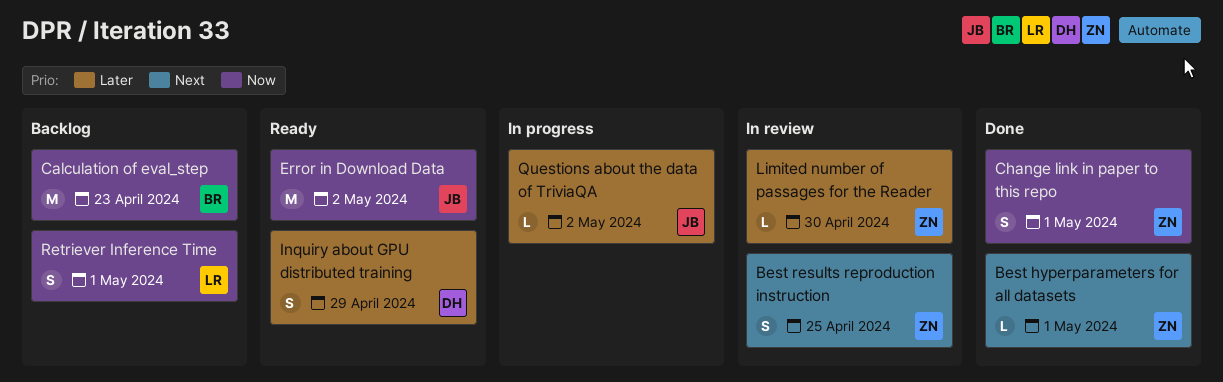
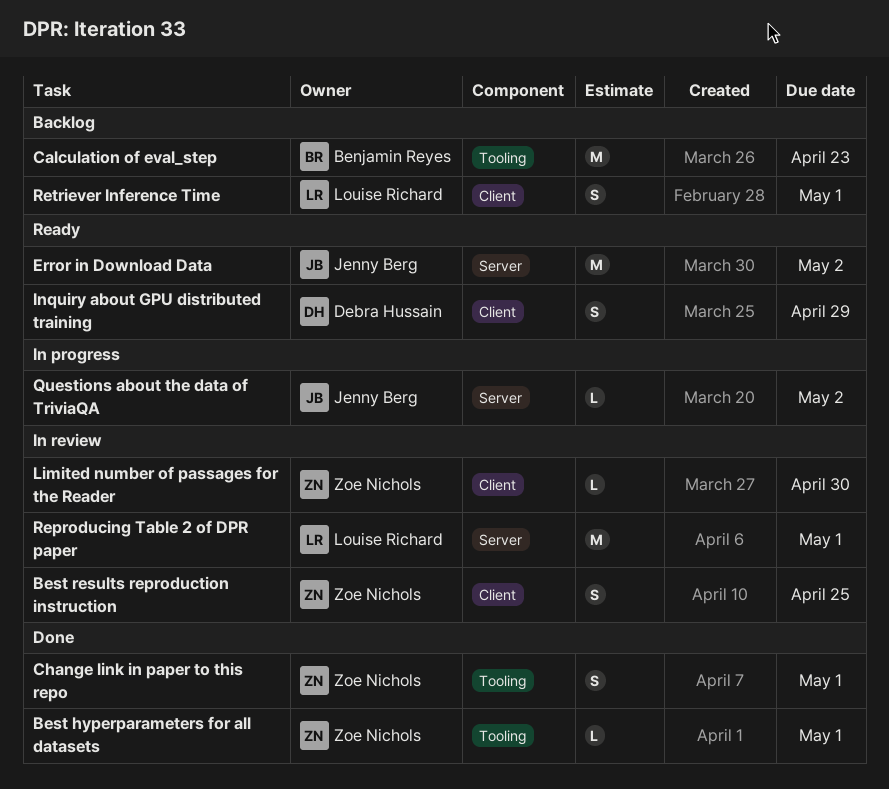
Reproducing Table 2 of DPR paper: none -> present

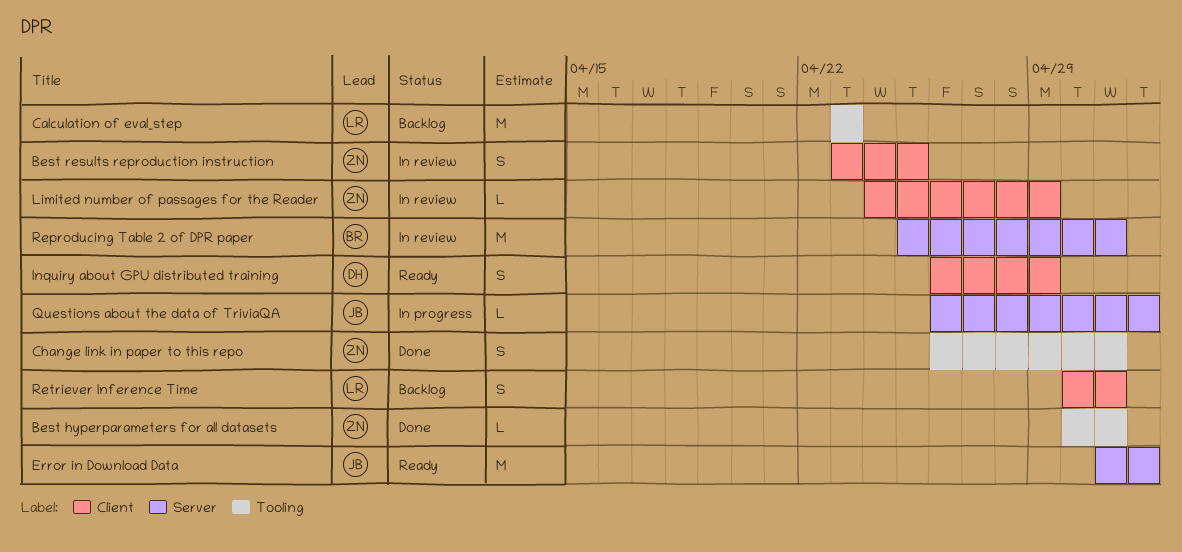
Calculation of eval_step, owner: Benjamin Reyes -> Louise Richard
Limited number of passages for the Reader, due: Apr 30 -> Apr 29
Reproducing Table 2 of DPR paper, owner: Louise Richard -> Benjamin Reyes

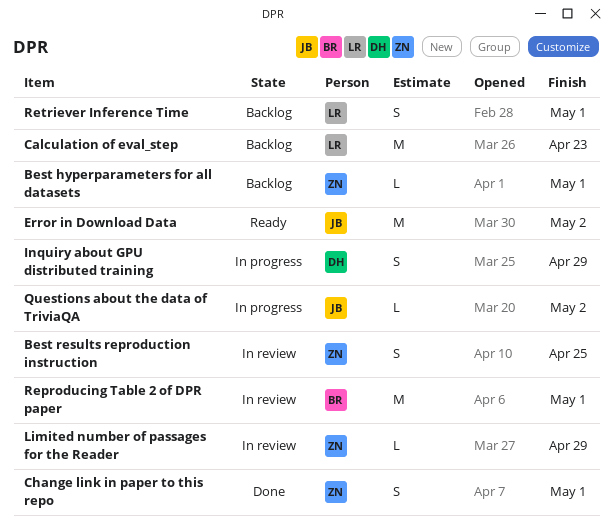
Best hyperparameters for all datasets, status: Done -> Backlog
Inquiry about GPU distributed training, status: Ready -> In progress

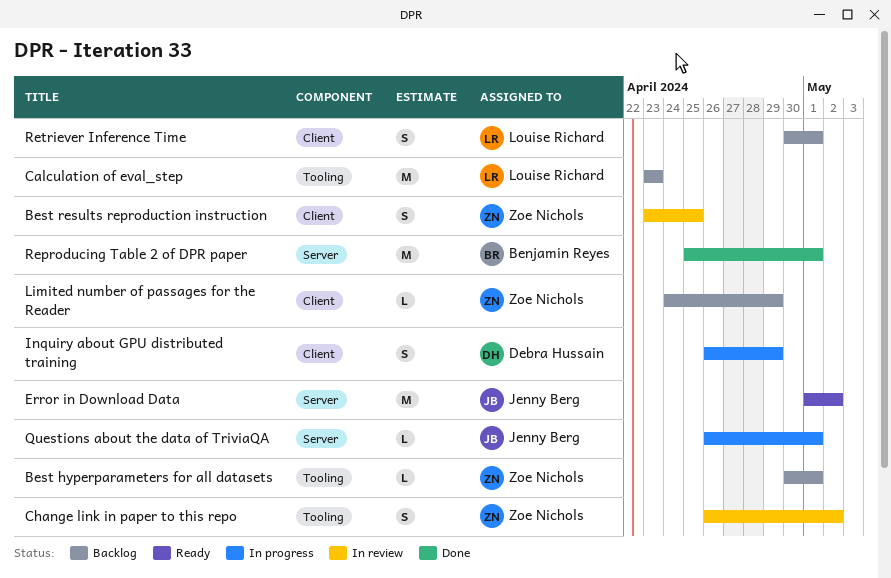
Change link in paper to this repo, status: Done -> In review
Change link in paper to this repo, due: May 1 -> May 2
Limited number of passages for the Reader, status: In review -> Backlog
Questions about the data of TriviaQA, due: May 2 -> May 1
Reproducing Table 2 of DPR paper, status: In review -> Done

